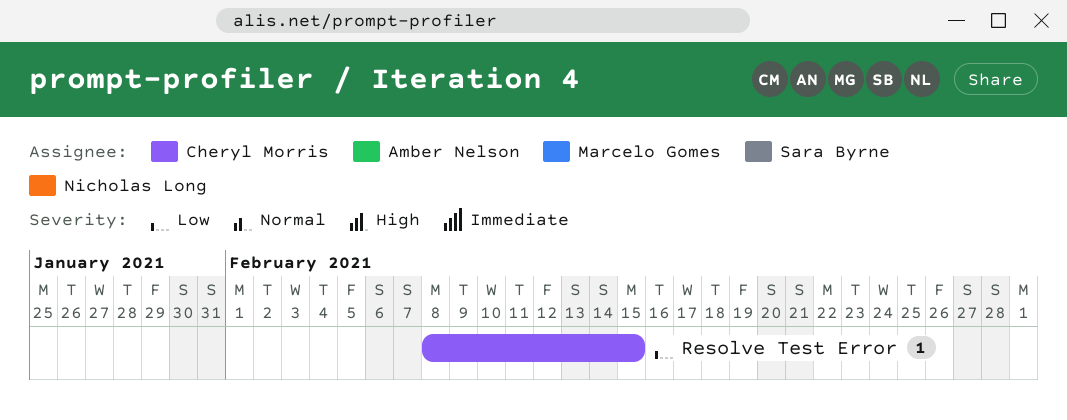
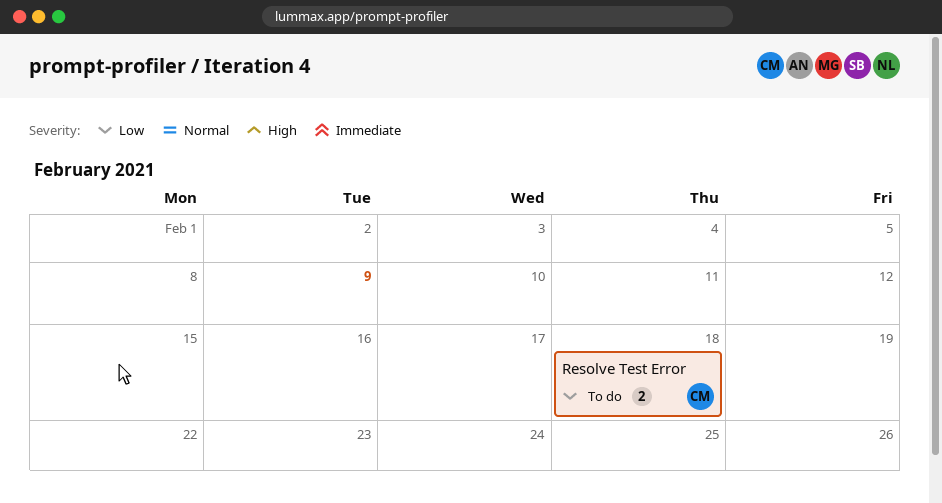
Resolve Test Error, estimate: 1 -> 2
Resolve Test Error, due: Feb 15 -> Feb 18

